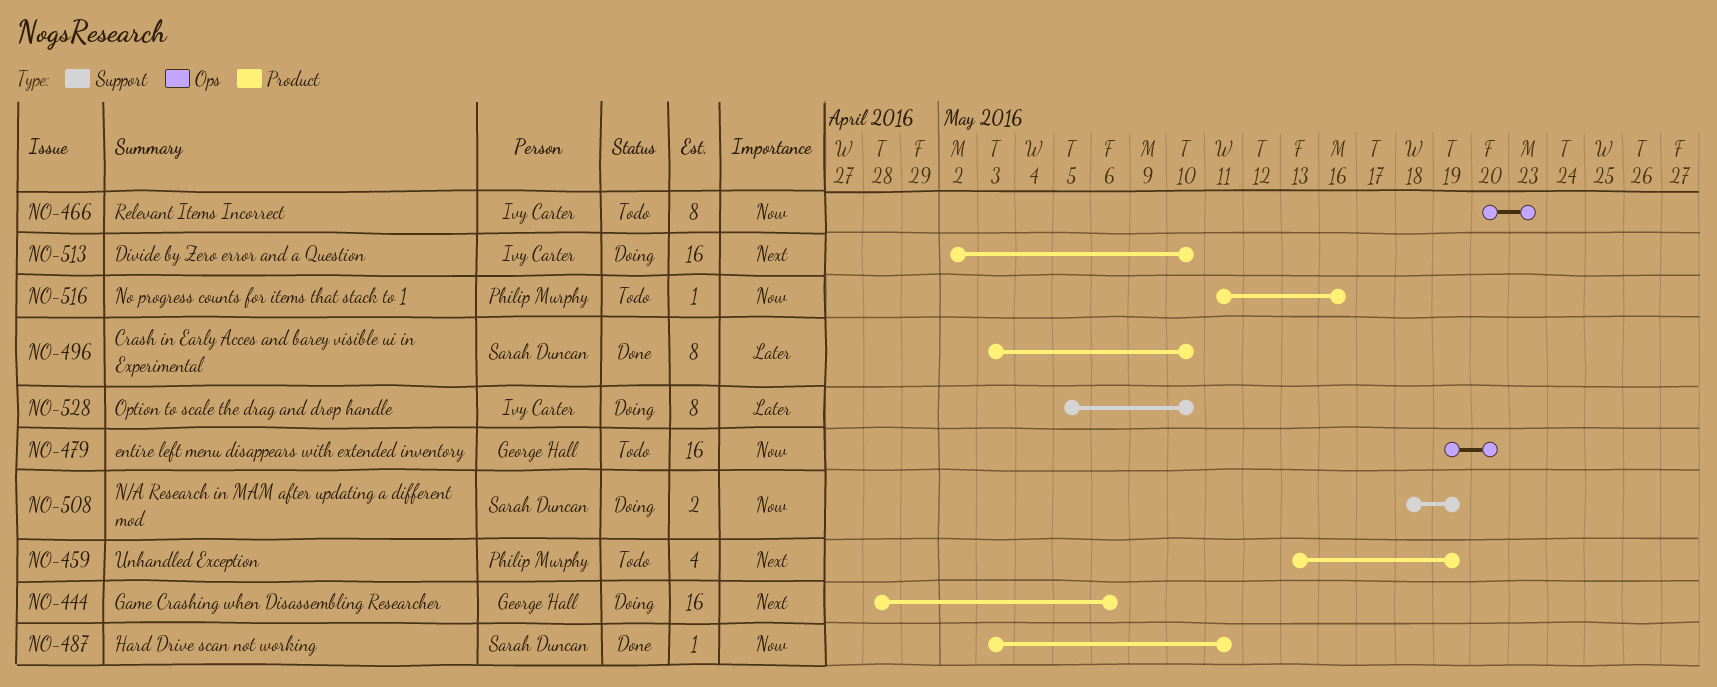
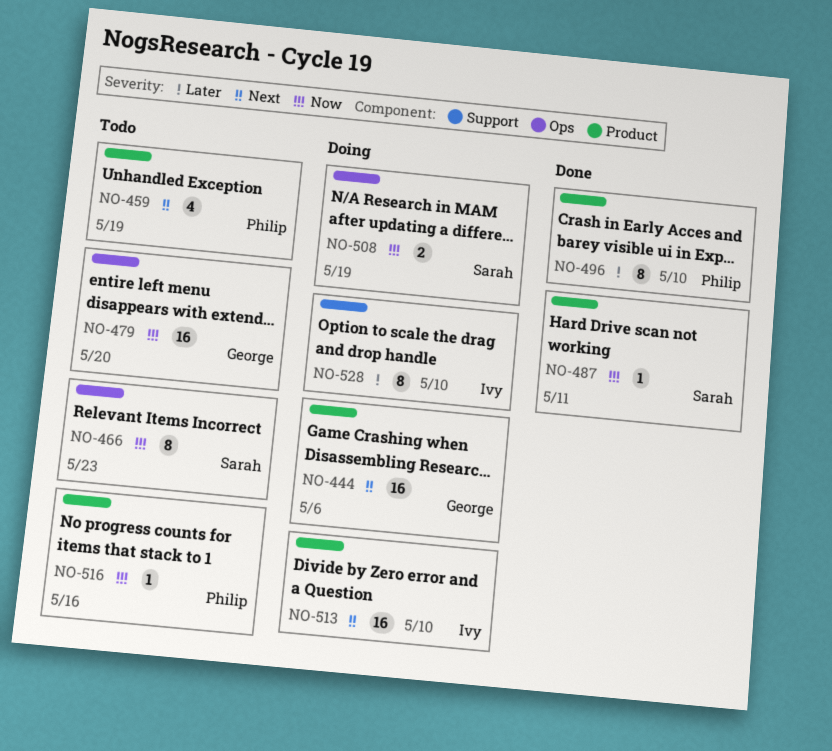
NO-466, owner: Ivy Carter -> Sarah Duncan
NO-496, owner: Sarah Duncan -> Philip Murphy
NO-508, label: Support -> Ops

